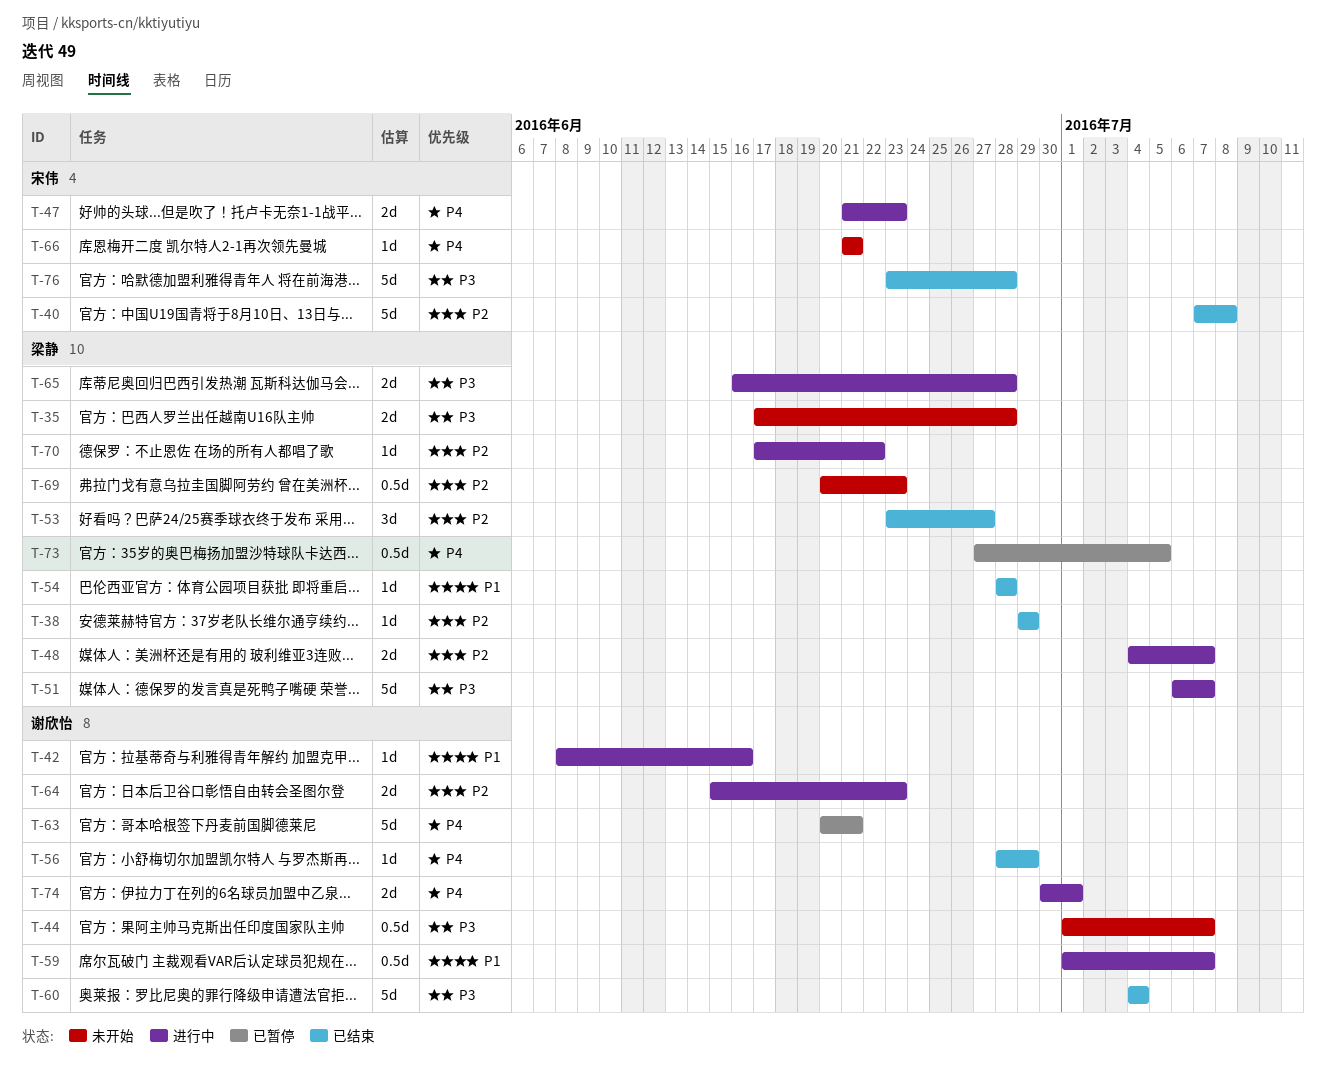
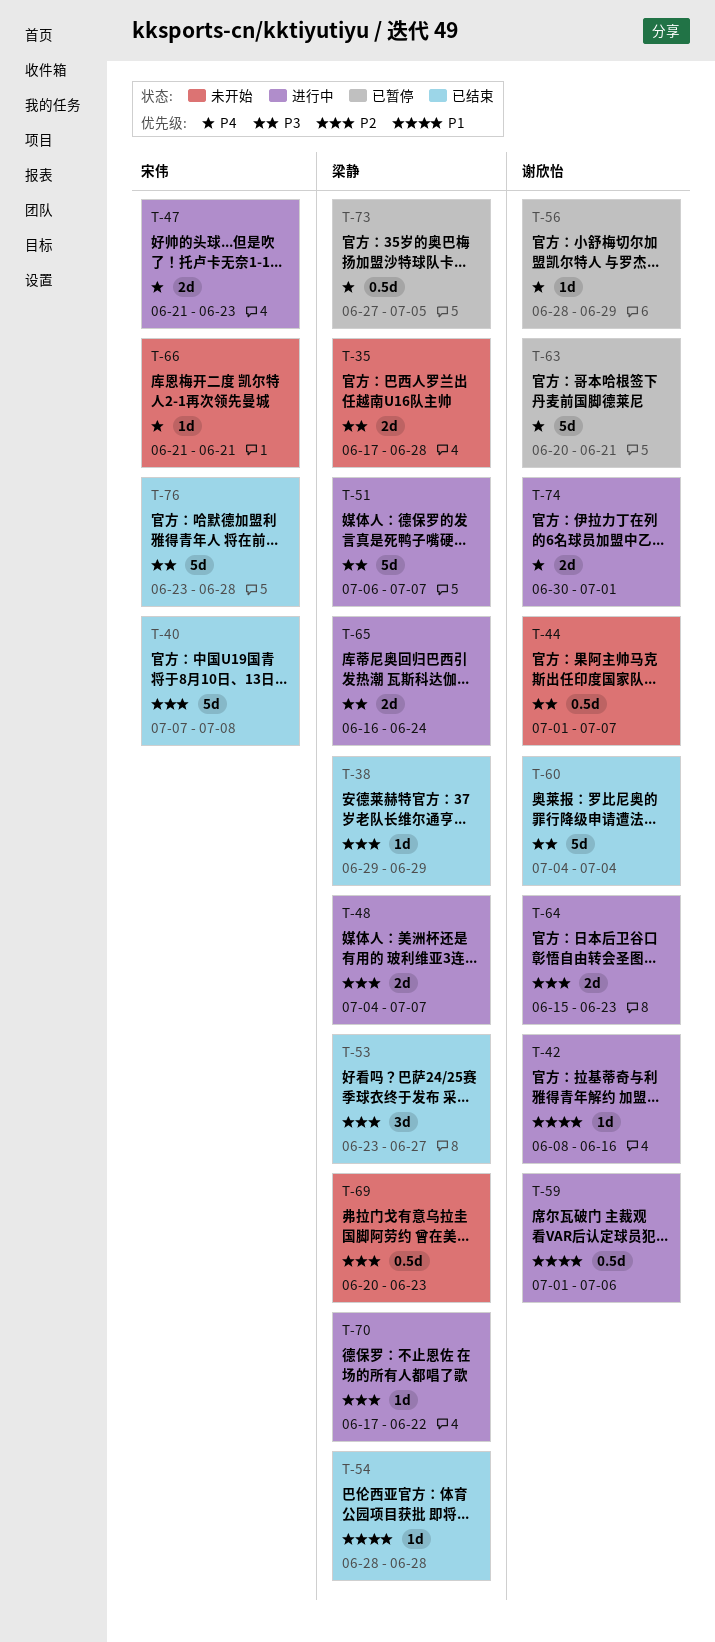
T-56, status: 已结束 -> 已暂停
T-59, due: Jul 7 -> Jul 6
T-65, due: Jun 28 -> Jun 24

